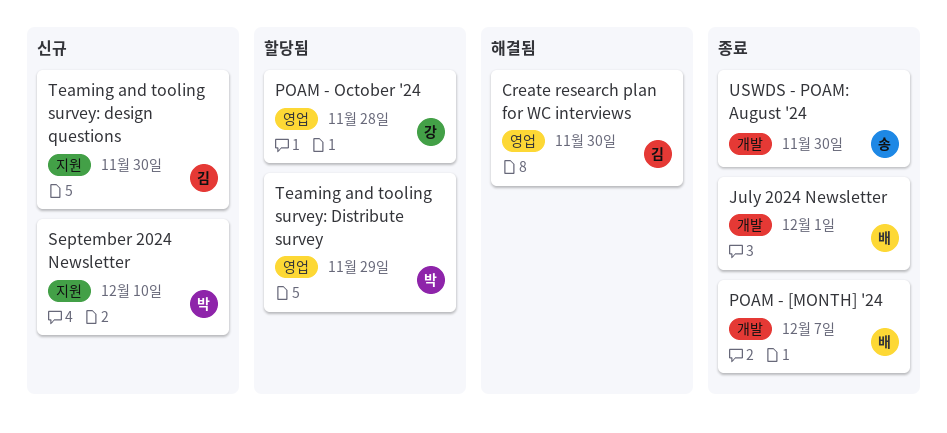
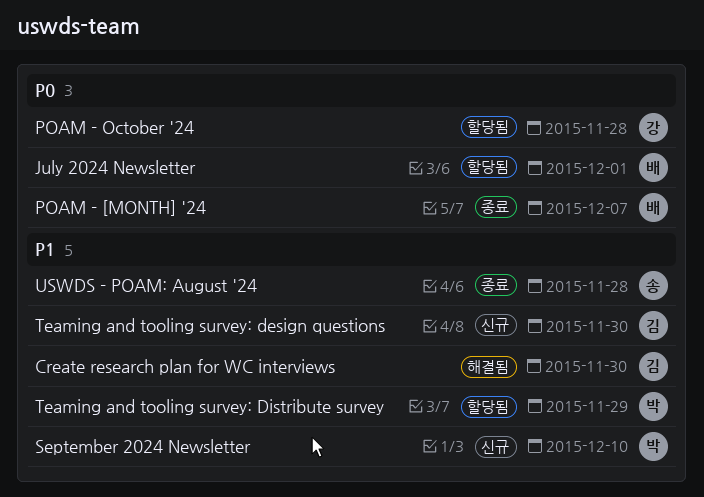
July 2024 Newsletter, status: 종료 -> 할당됨
USWDS - POAM: August '24, due: Nov 30 -> Nov 28

